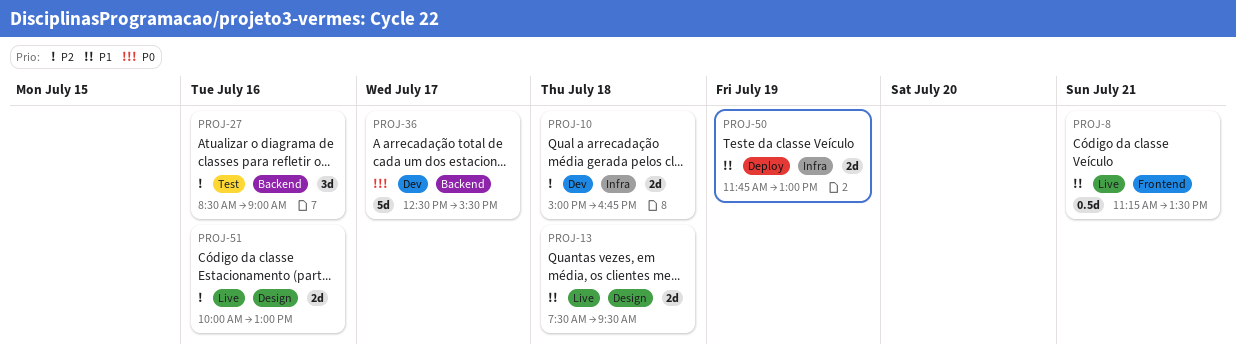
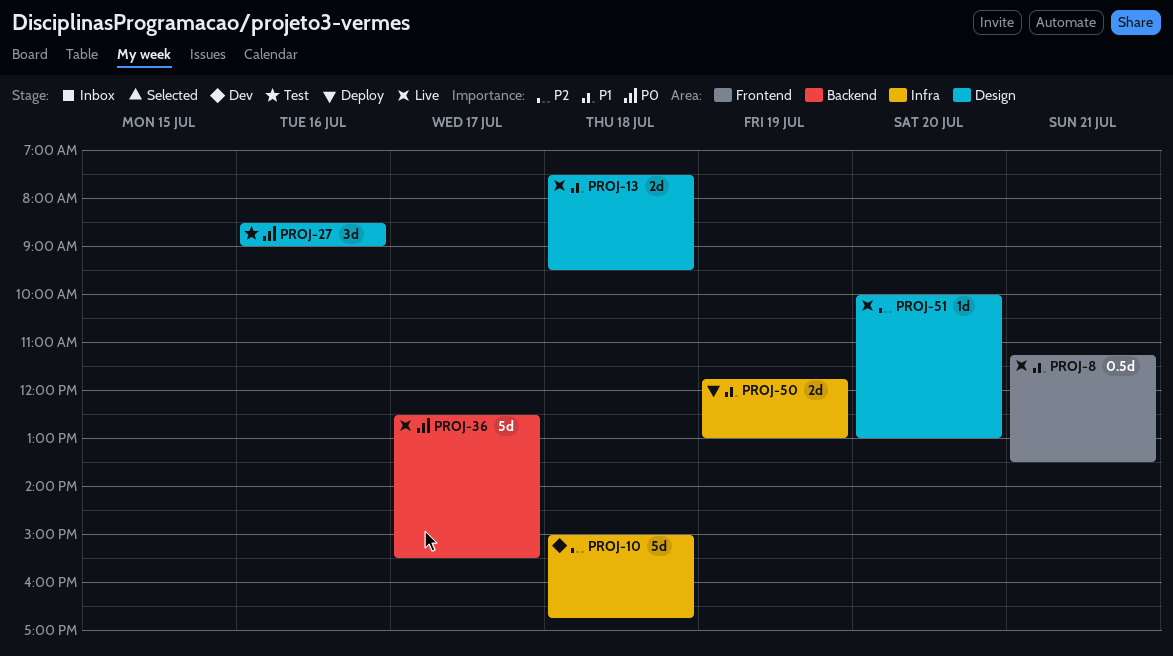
PROJ-10, estimate: 2d -> 5d
PROJ-27, priority: P2 -> P0
PROJ-27, label: Backend -> Design
PROJ-36, status: Dev -> Live
PROJ-51, estimate: 2d -> 1d
PROJ-51, day: Jul 16 -> Jul 20

